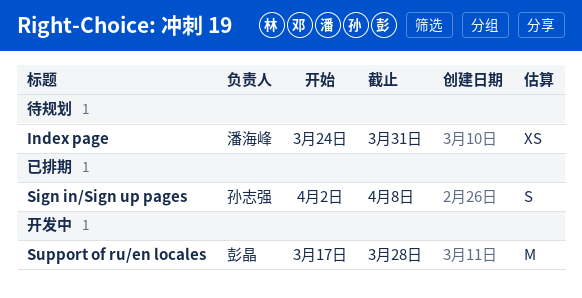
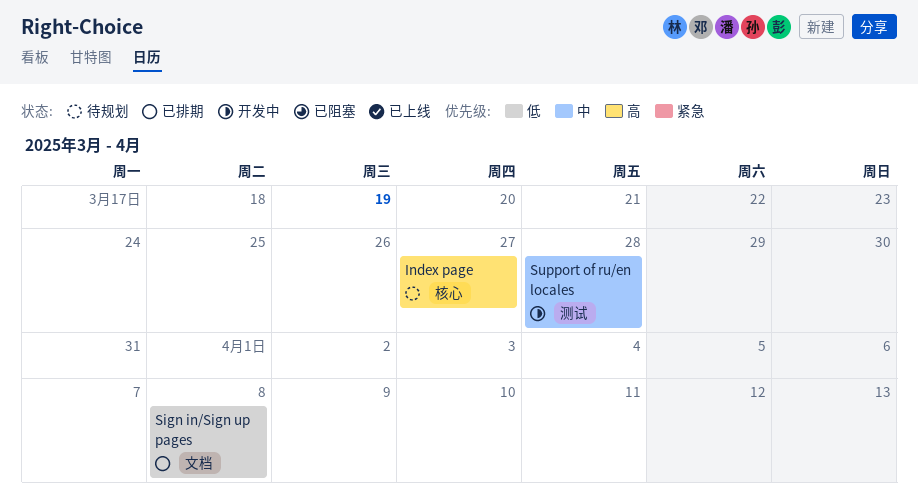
Index page, due: Mar 31 -> Mar 27

